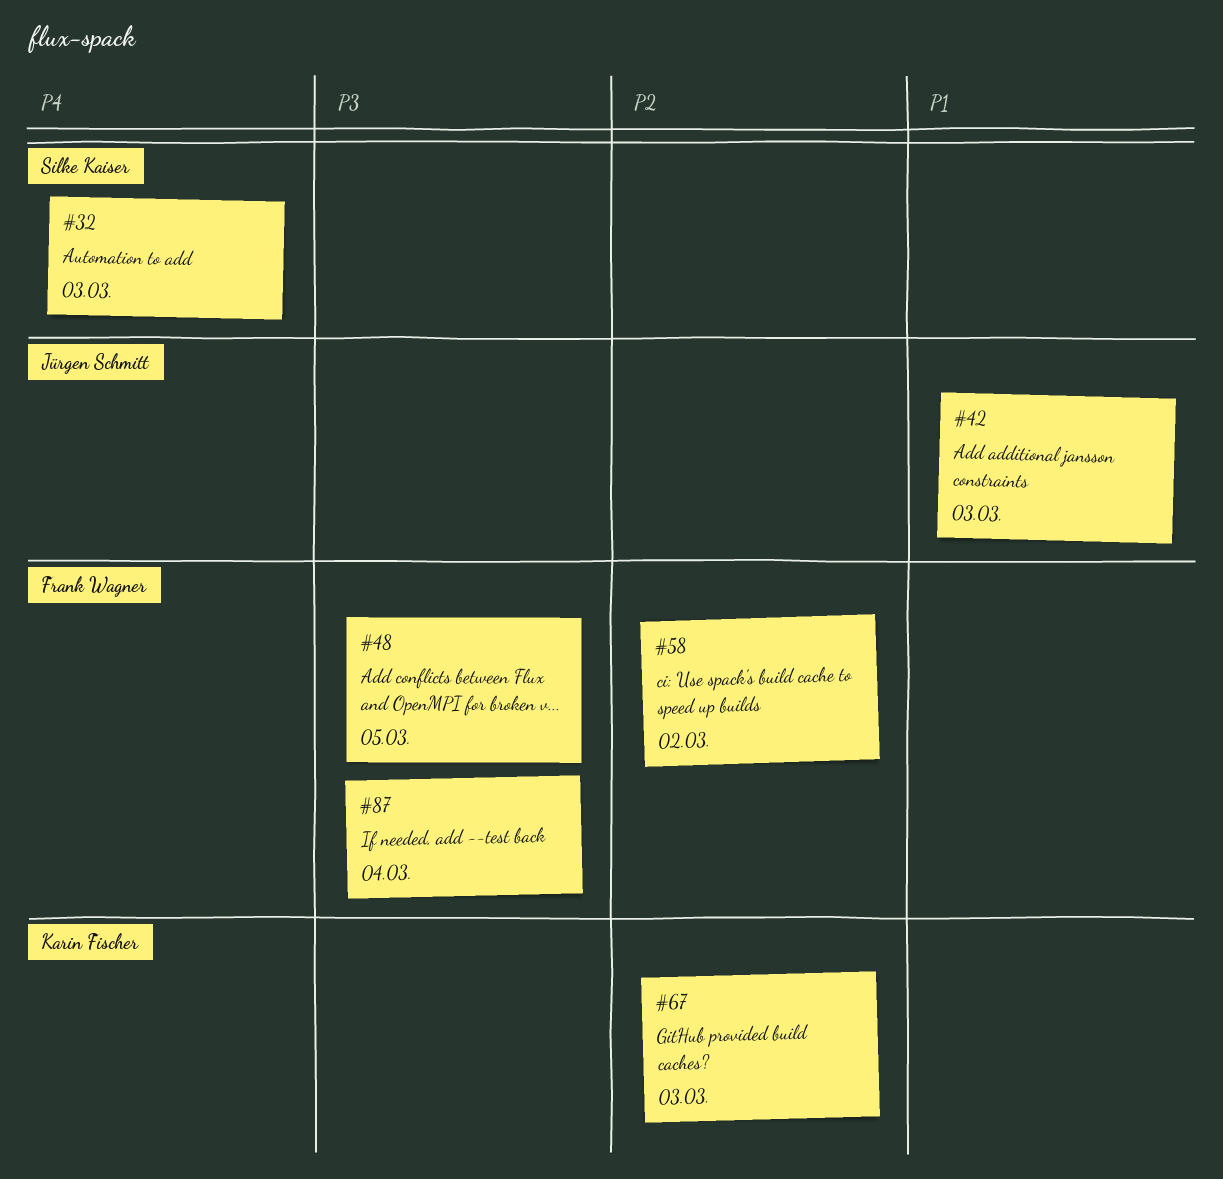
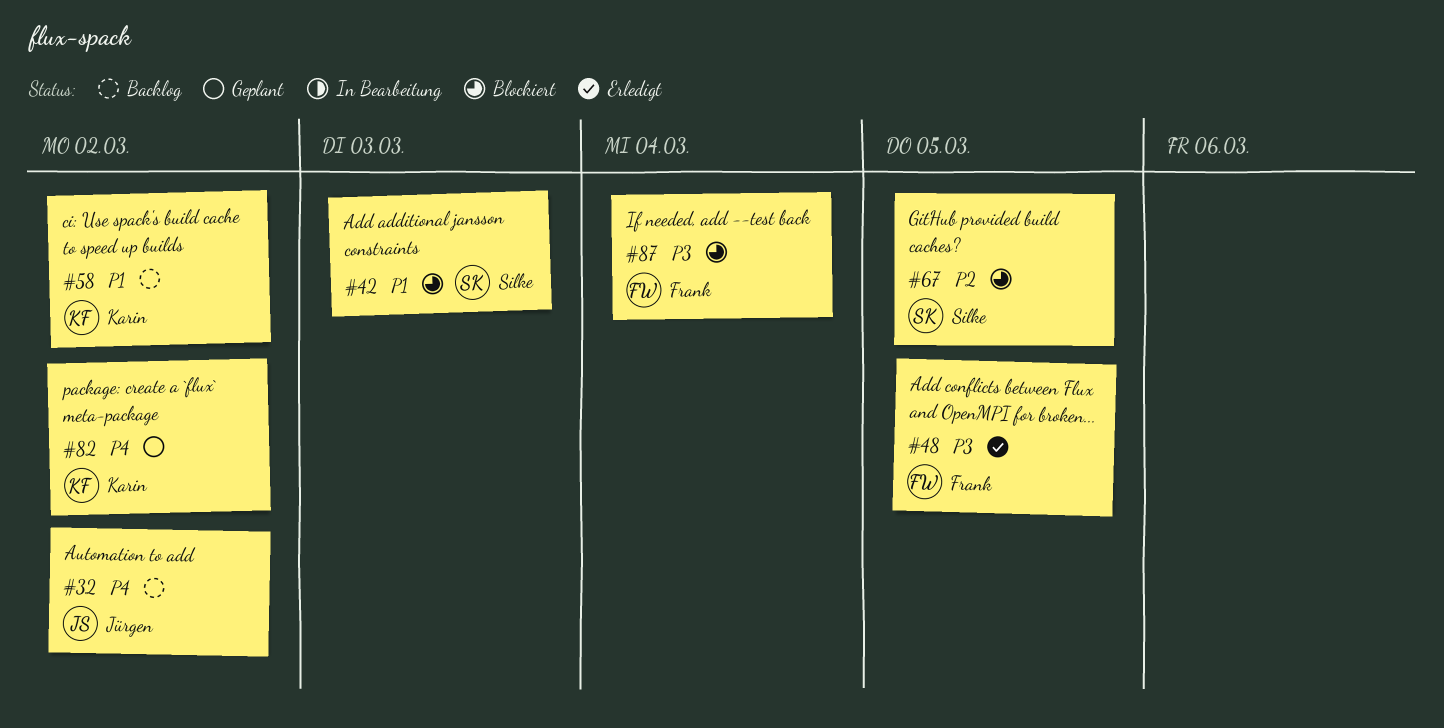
#32, owner: Silke Kaiser -> Jürgen Schmitt
#32, due: Mar 3 -> Mar 2
#42, owner: Jürgen Schmitt -> Silke Kaiser
#58, owner: Frank Wagner -> Karin Fischer
#58, priority: P2 -> P1
#67, owner: Karin Fischer -> Silke Kaiser
#67, due: Mar 3 -> Mar 5
#82: none -> present

